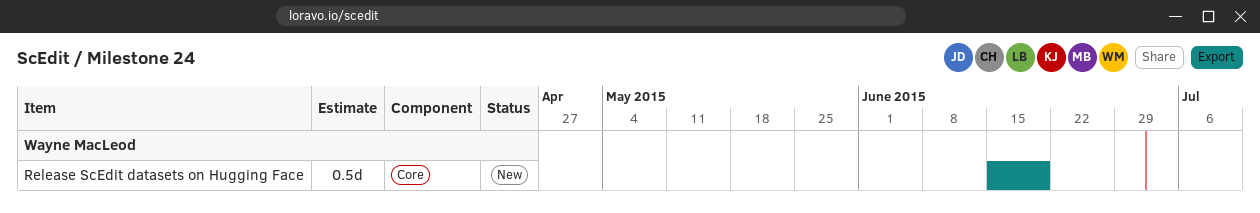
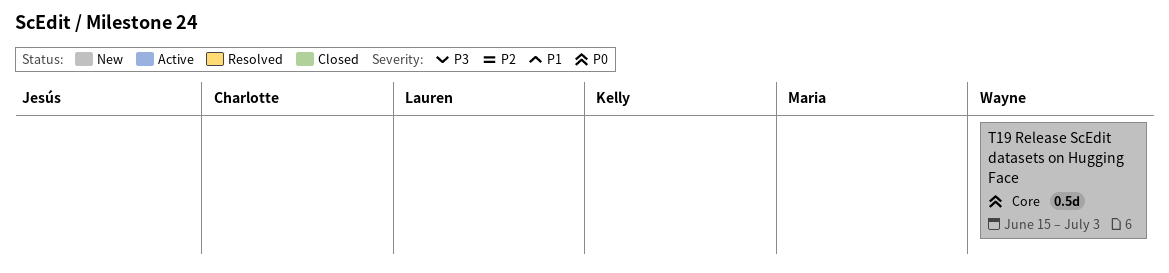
Release ScEdit datasets on Hugging Face, due: Jun 19 -> Jul 3

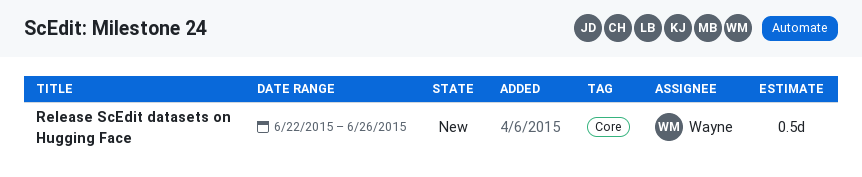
Release ScEdit datasets on Hugging Face, start: Jun 15 -> Jun 22
Release ScEdit datasets on Hugging Face, due: Jul 3 -> Jun 26

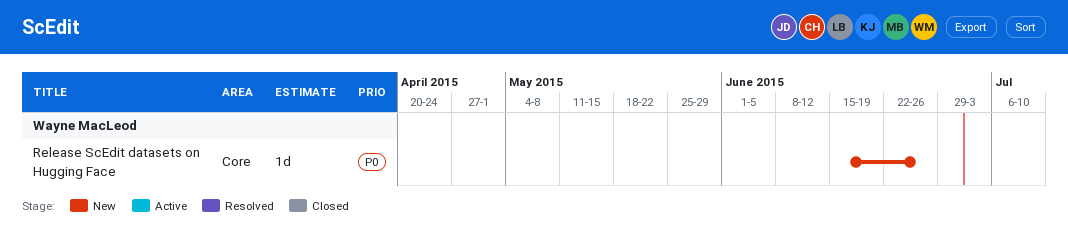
Release ScEdit datasets on Hugging Face, estimate: 0.5d -> 1d
Release ScEdit datasets on Hugging Face, start: Jun 22 -> Jun 15

